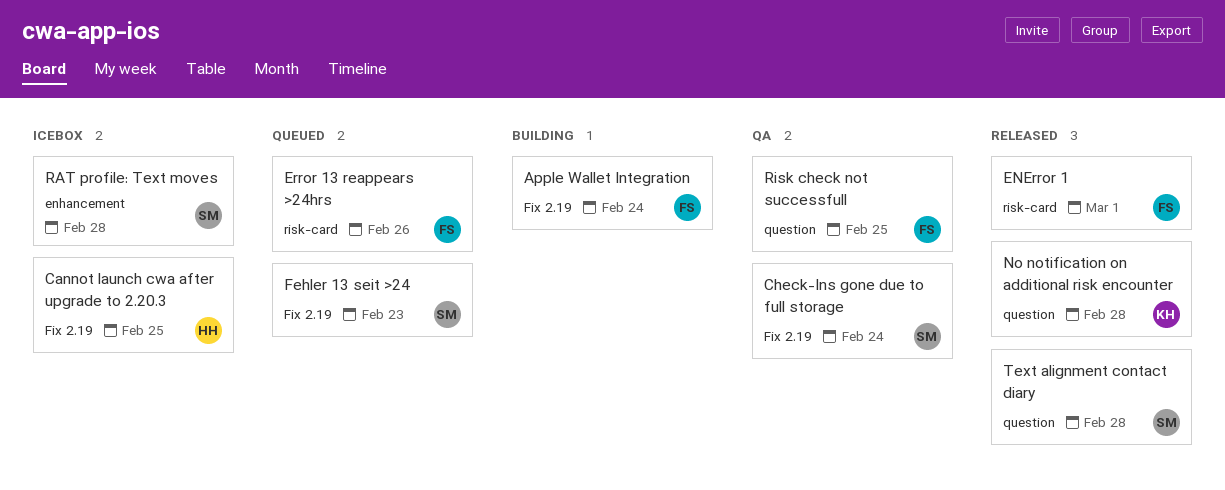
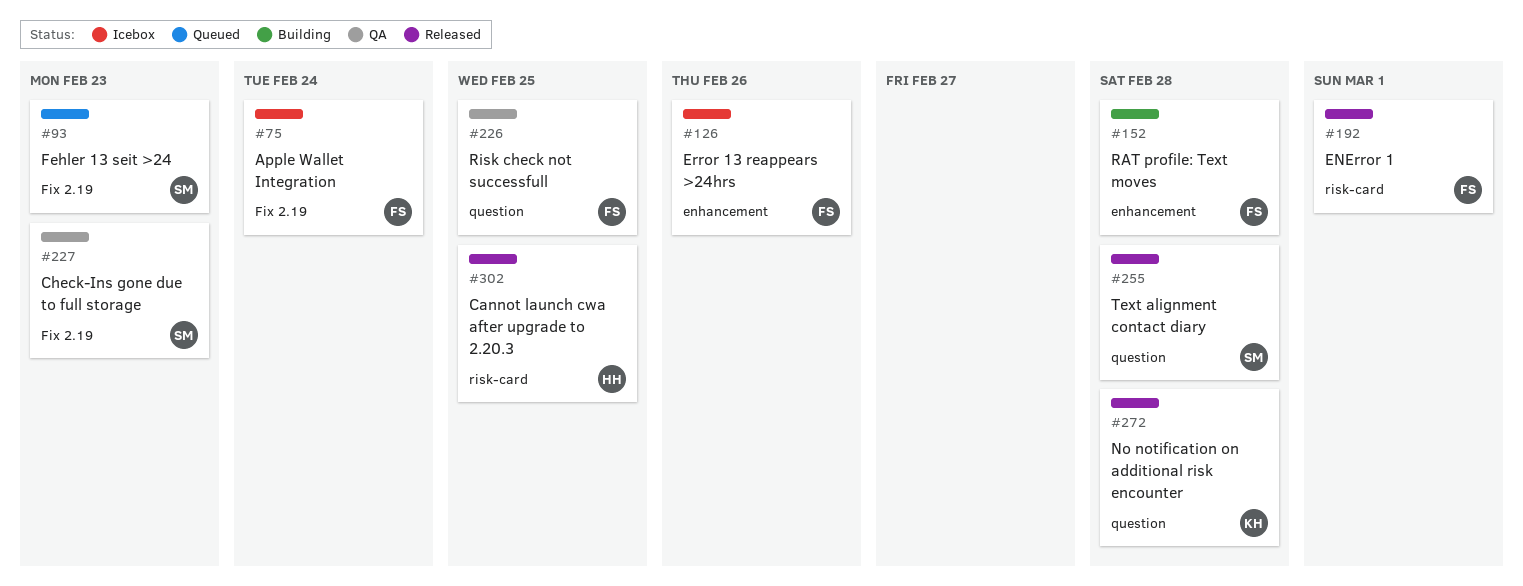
Apple Wallet Integration, status: Building -> Icebox
Cannot launch cwa after upgrade to 2.20.3, status: Icebox -> Released
Cannot launch cwa after upgrade to 2.20.3, label: Fix 2.19 -> risk-card
Check-Ins gone due to full storage, due: Feb 24 -> Feb 23
Error 13 reappears >24hrs, status: Queued -> Icebox
Error 13 reappears >24hrs, label: risk-card -> enhancement
RAT profile: Text moves, status: Icebox -> Building
RAT profile: Text moves, owner: SM -> FS

